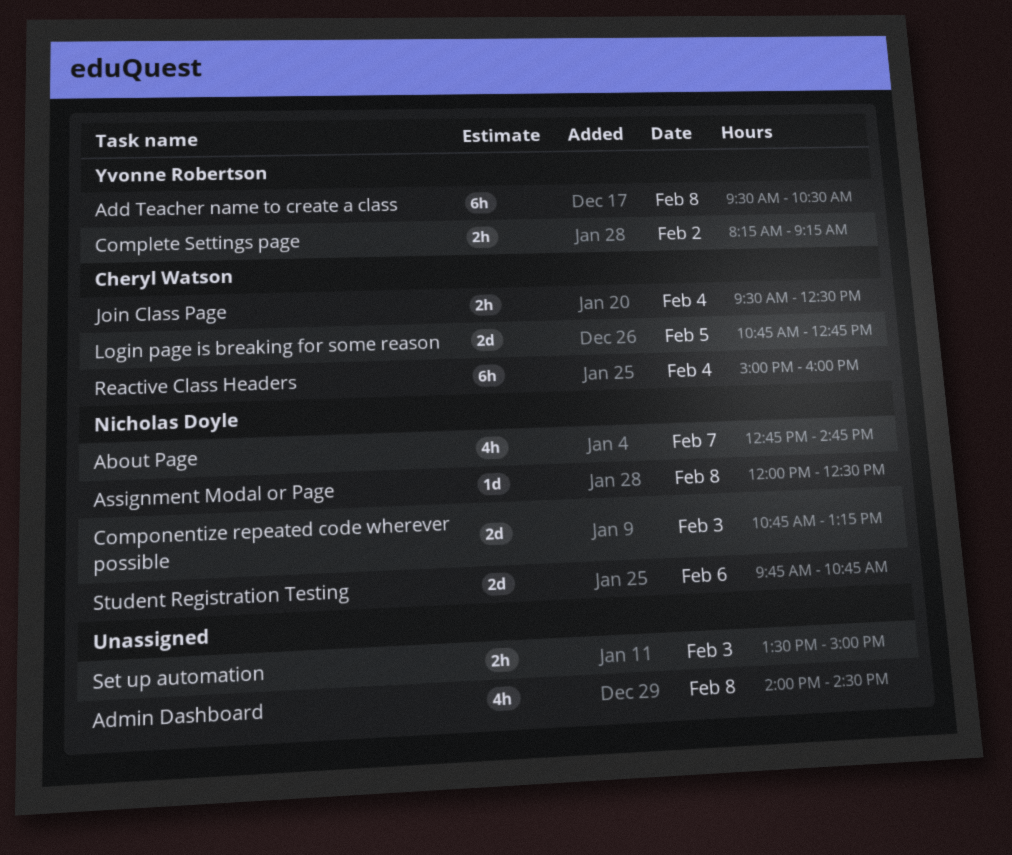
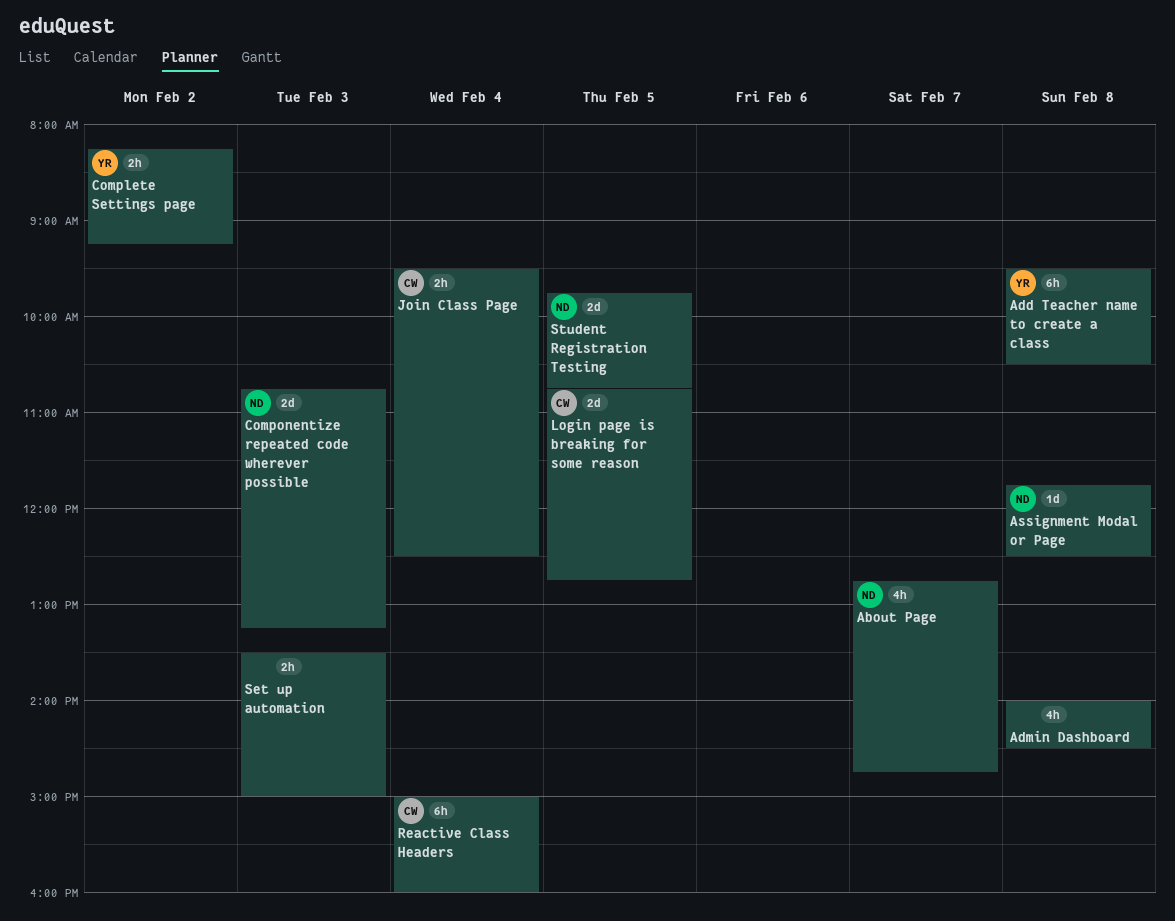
Assignment Modal or Page, begins: 12:00 -> 11:45
Student Registration Testing, day: Feb 6 -> Feb 5

